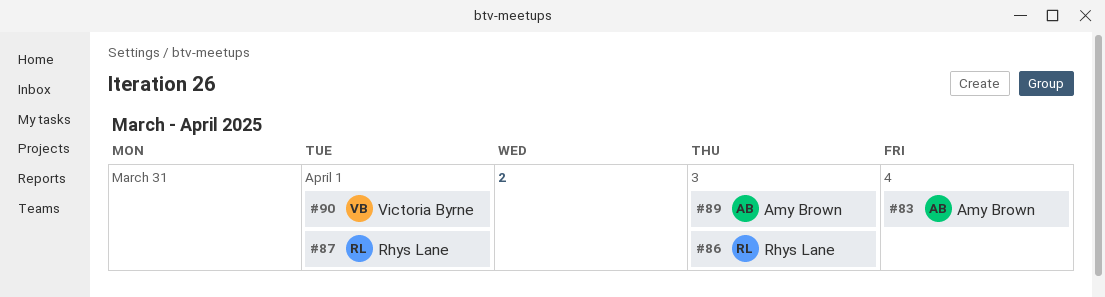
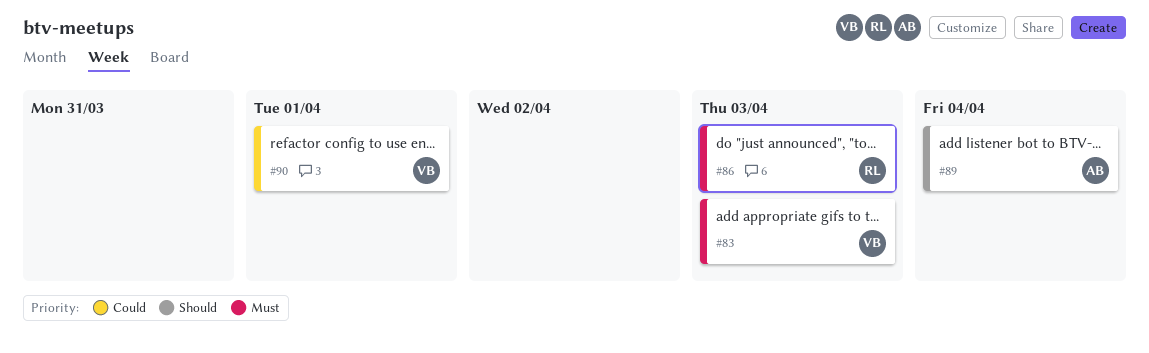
#83, owner: Amy Brown -> Victoria Byrne
#83, due: Apr 4 -> Apr 3
#87: present -> none
#89, due: Apr 3 -> Apr 4

